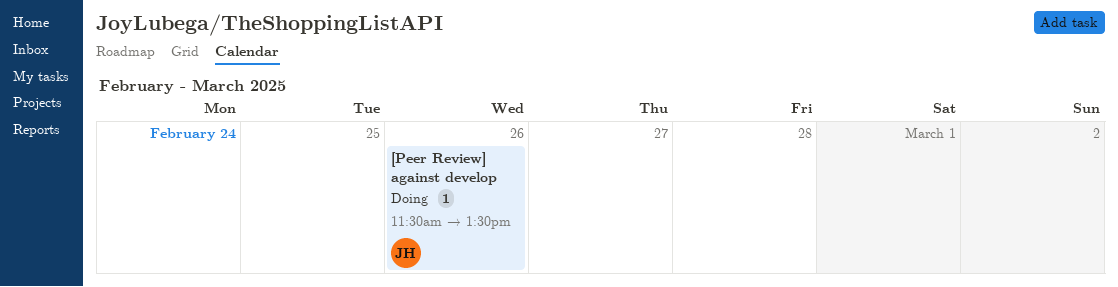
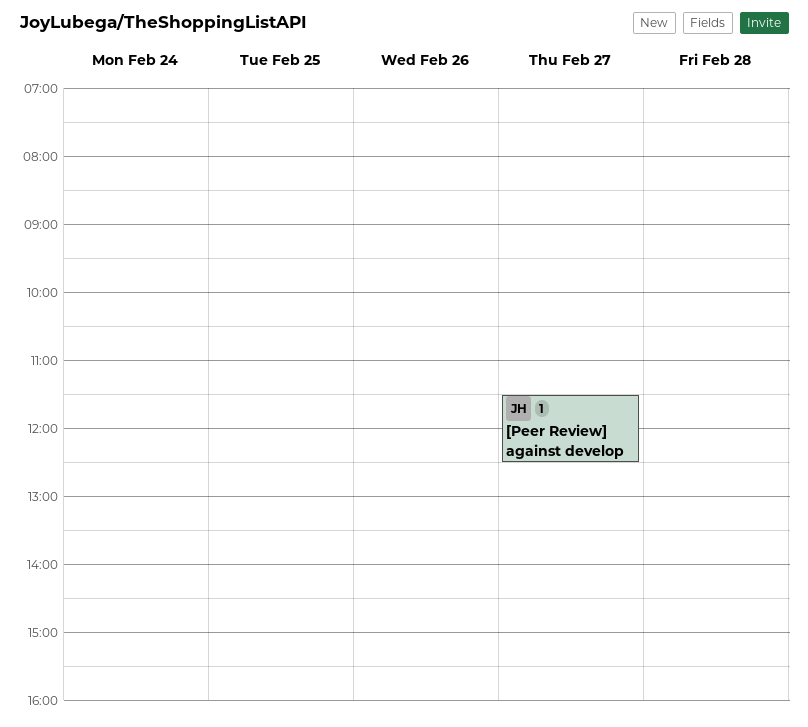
[Peer Review] against develop, day: Feb 26 -> Feb 27
[Peer Review] against develop, ends: 13:30 -> 12:30

